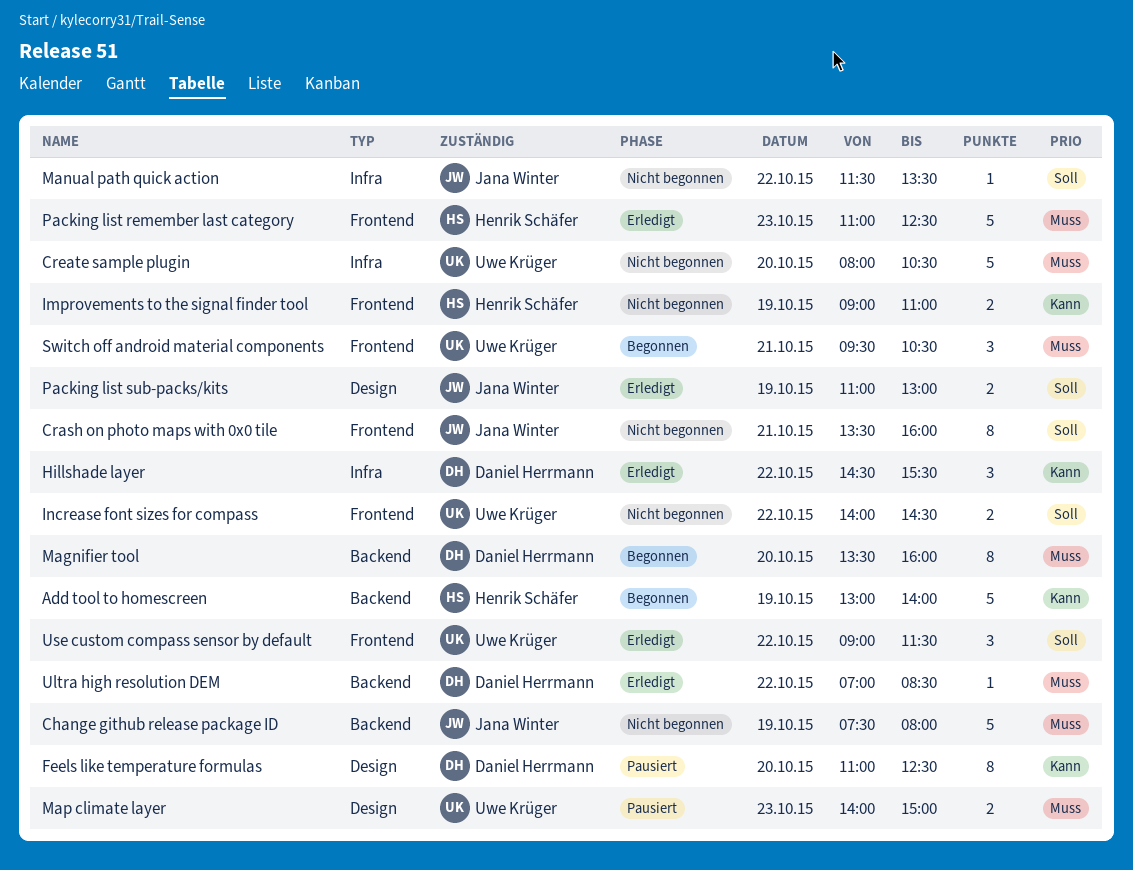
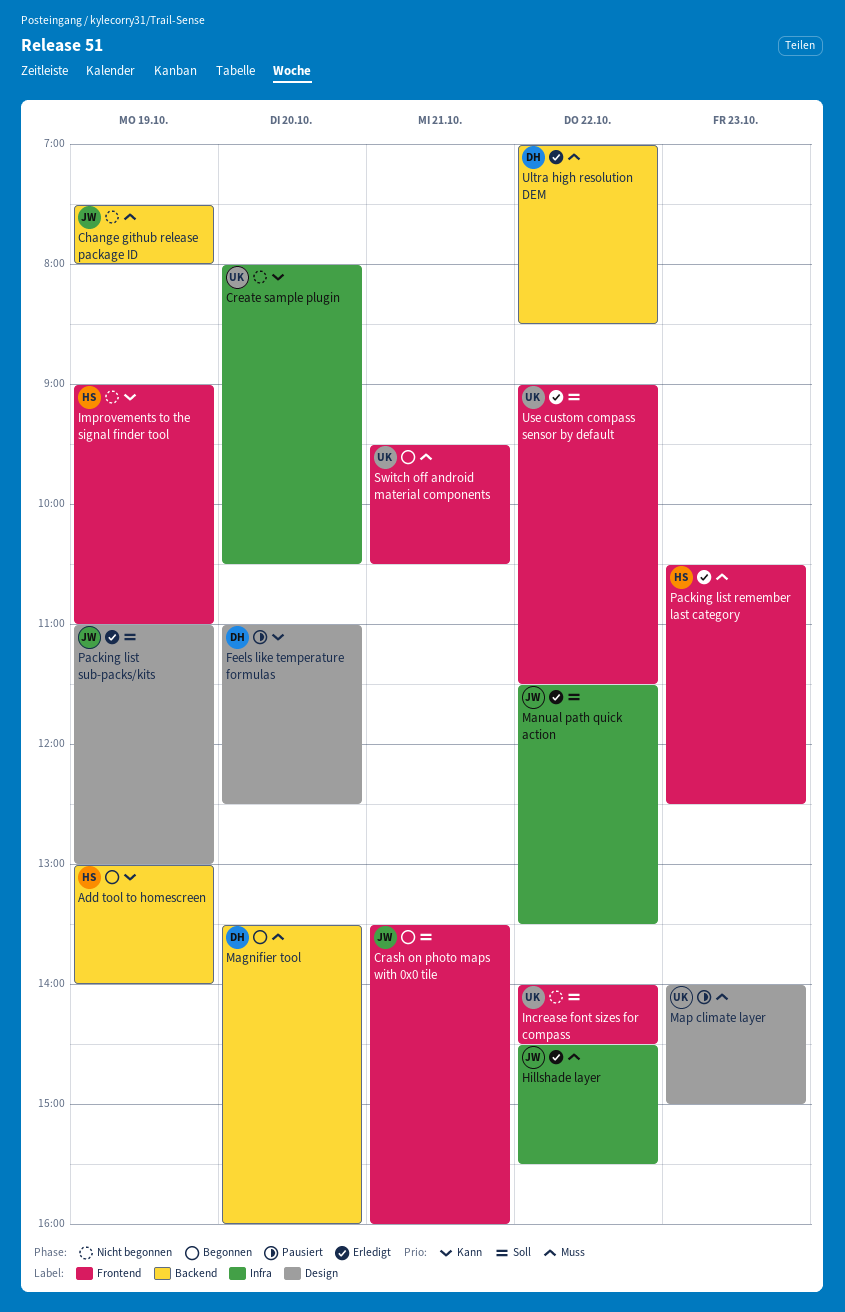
Crash on photo maps with 0x0 tile, status: Nicht begonnen -> Begonnen
Create sample plugin, priority: Muss -> Kann
Hillshade layer, owner: Daniel Herrmann -> Jana Winter
Hillshade layer, priority: Kann -> Muss
Manual path quick action, status: Nicht begonnen -> Erledigt
Packing list remember last category, begins: 11:00 -> 10:30

